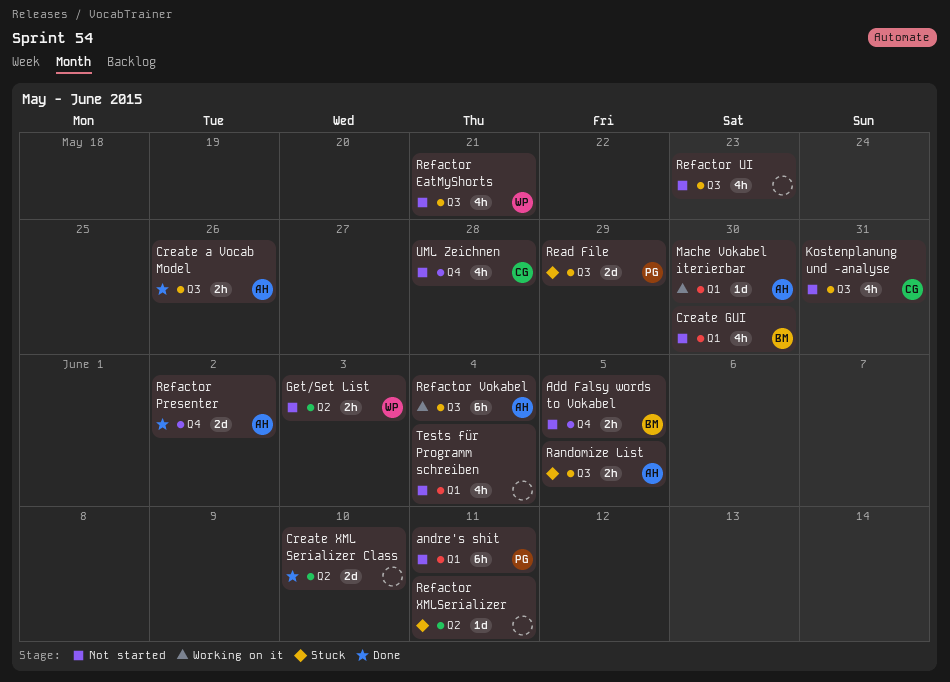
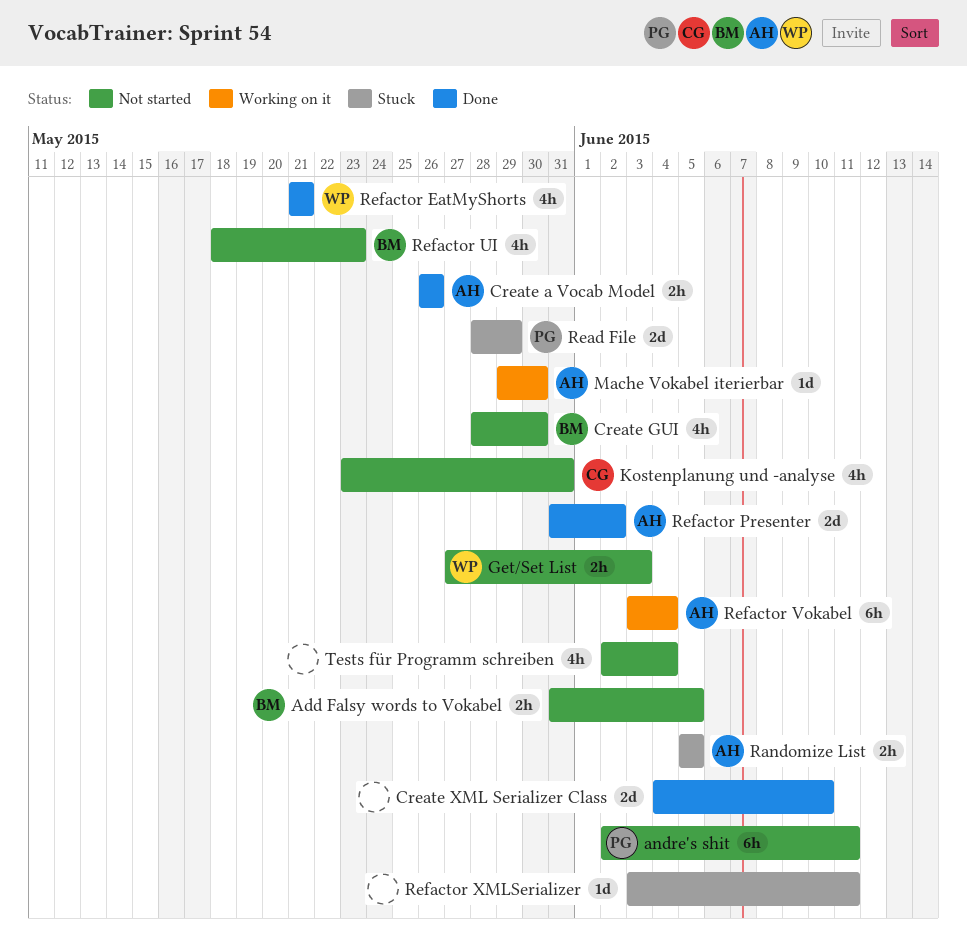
Refactor EatMyShorts, status: Not started -> Done
Refactor UI, owner: none -> BM
UML Zeichnen: present -> none

